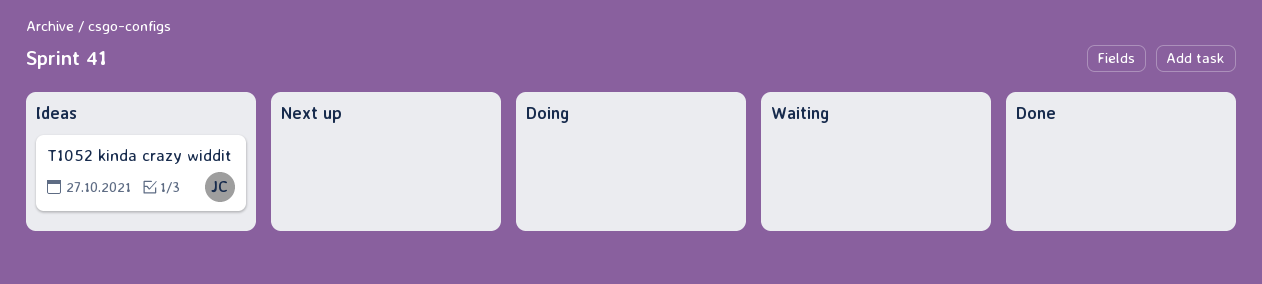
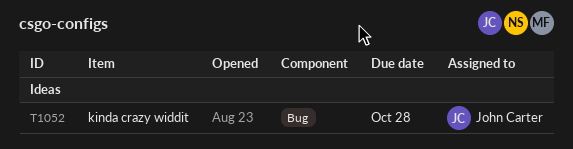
T1052, due: Oct 27 -> Oct 28

